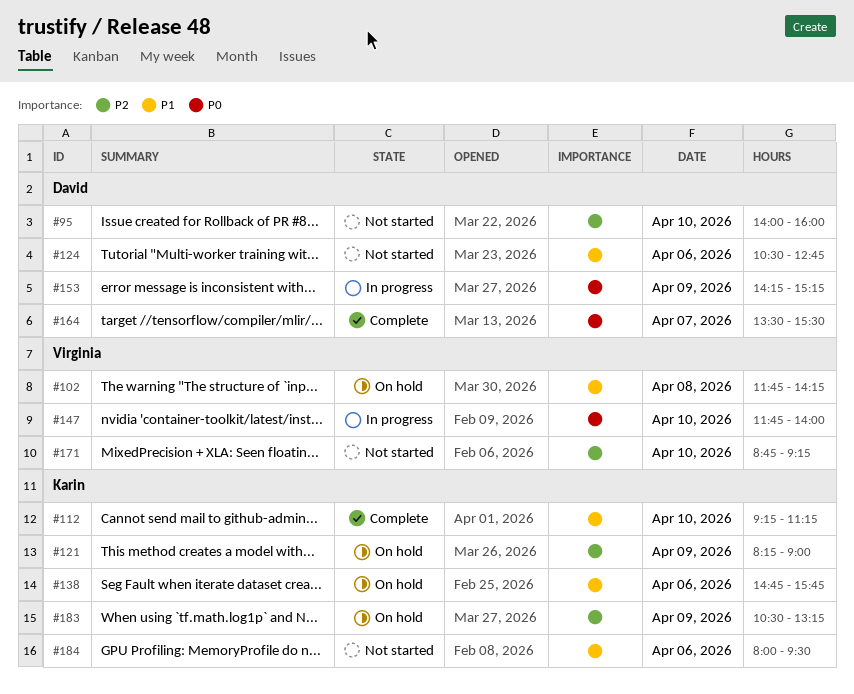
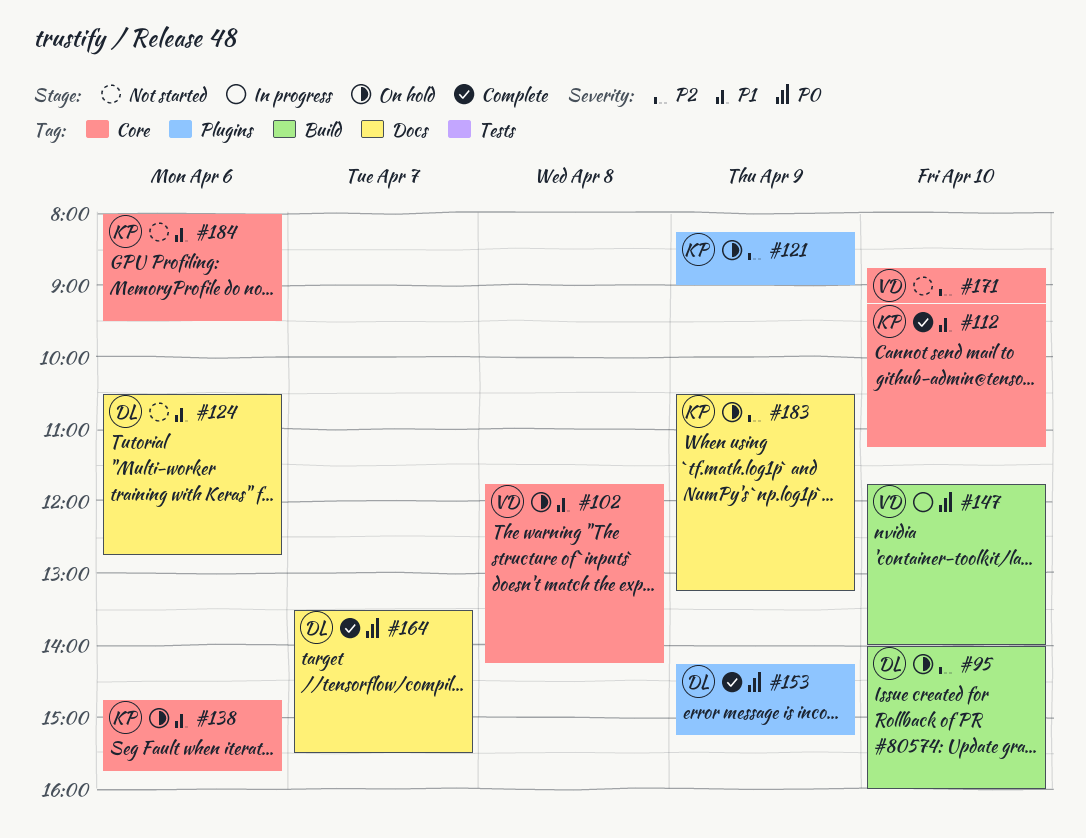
#95, status: Not started -> On hold
#153, status: In progress -> Complete

